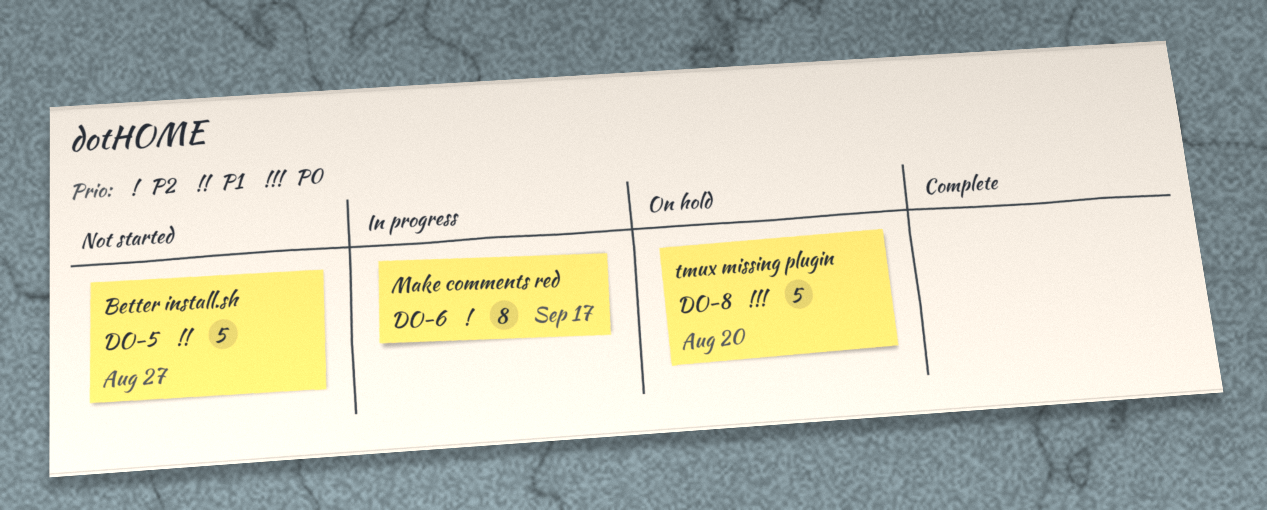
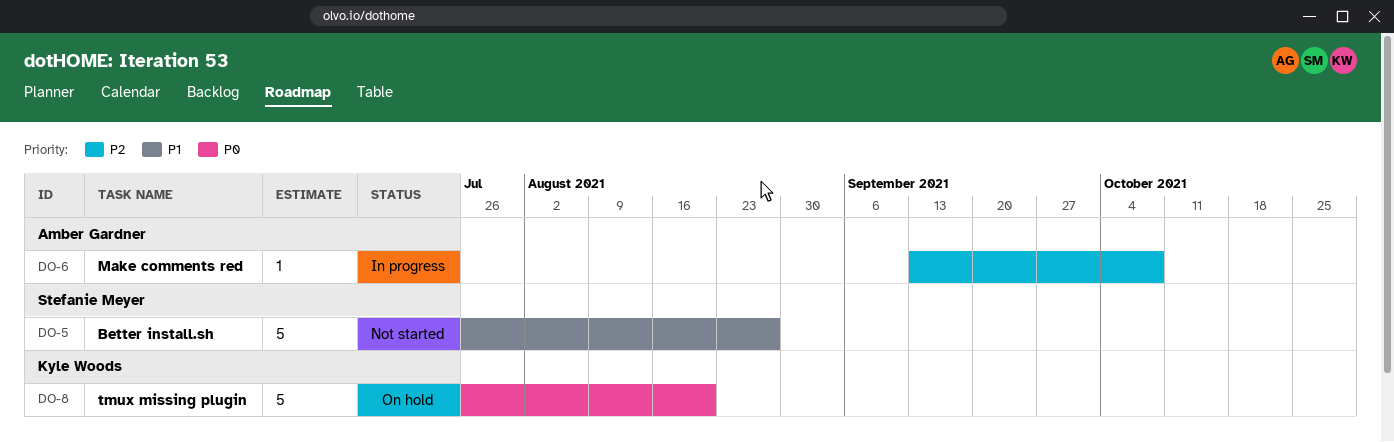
DO-6, estimate: 8 -> 1
DO-6, due: Sep 17 -> Oct 8

